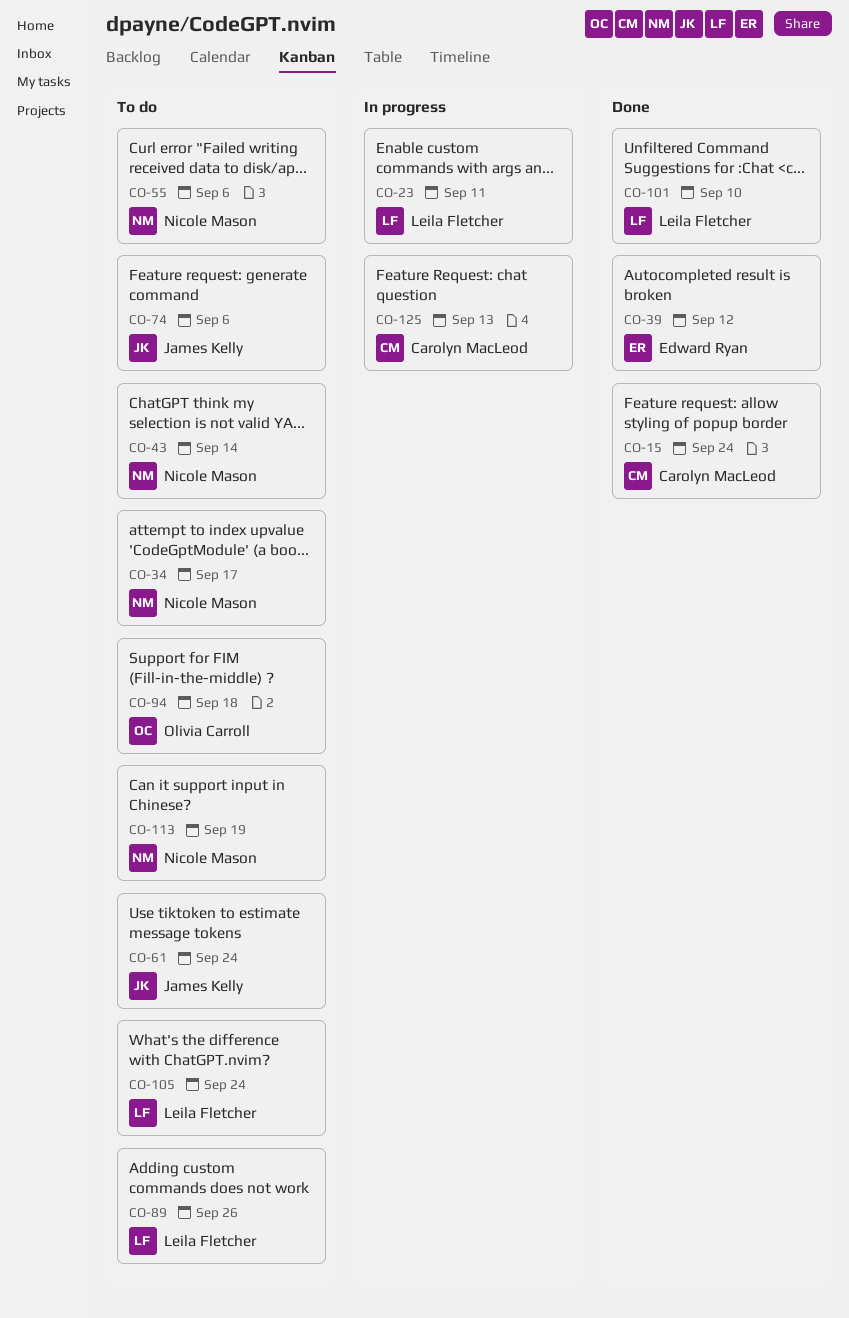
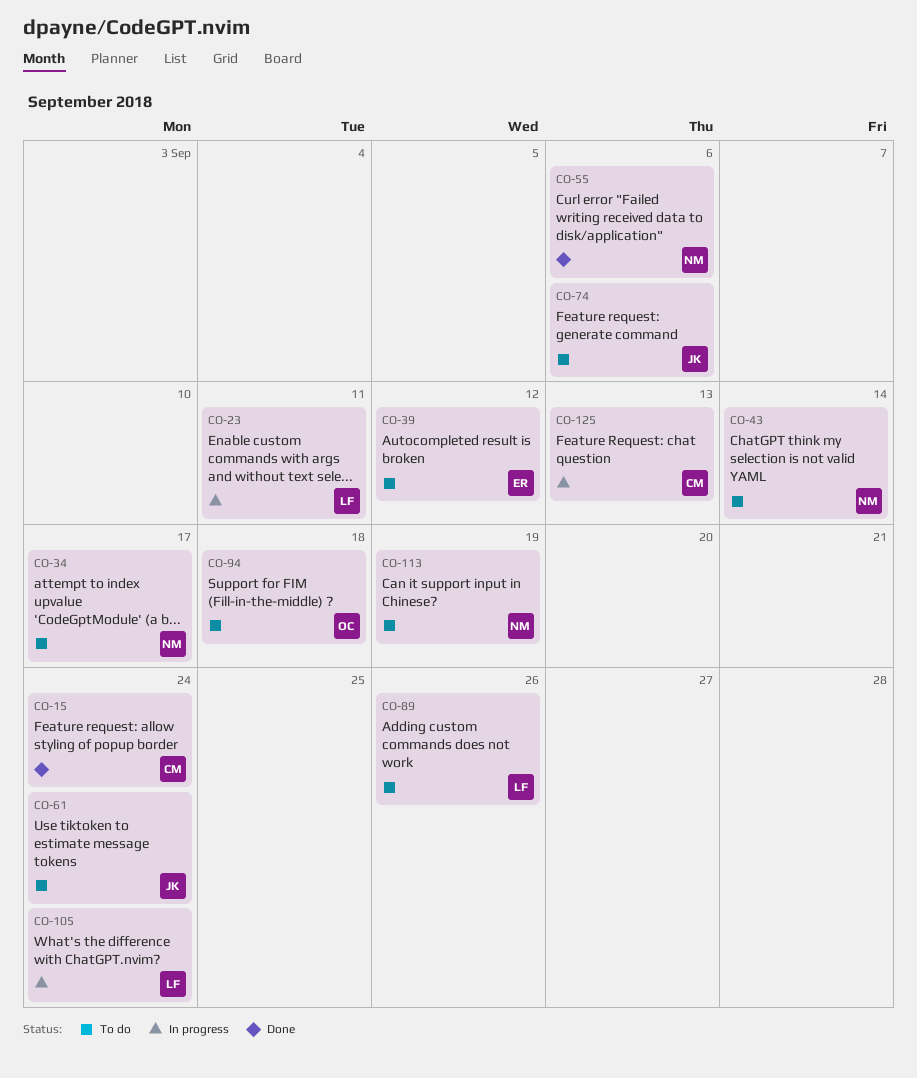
CO-39, status: Done -> To do
CO-55, status: To do -> Done
CO-101: present -> none
CO-105, status: To do -> In progress

